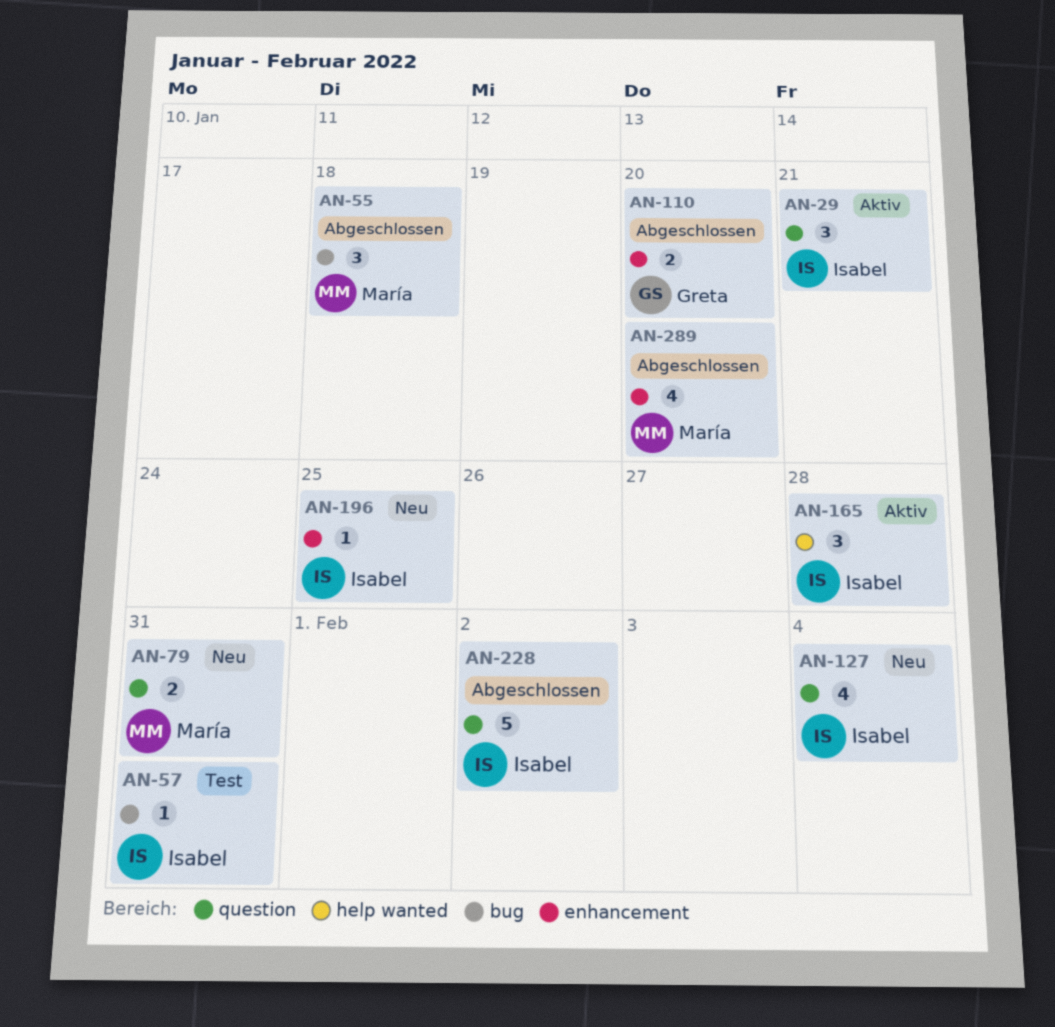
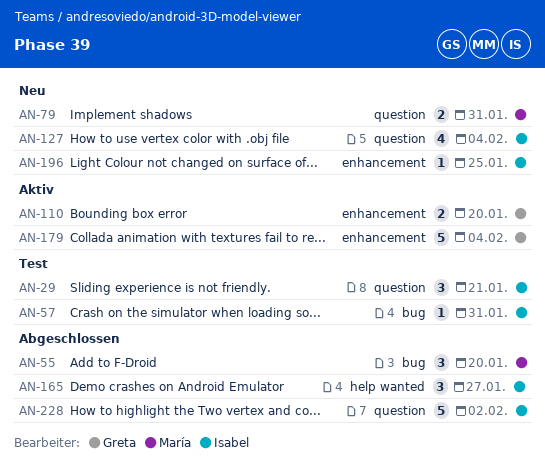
AN-29, status: Aktiv -> Test
AN-55, due: Jan 18 -> Jan 20
AN-110, status: Abgeschlossen -> Aktiv
AN-165, status: Aktiv -> Abgeschlossen
AN-165, due: Jan 28 -> Jan 27
AN-179: none -> present
AN-289: present -> none

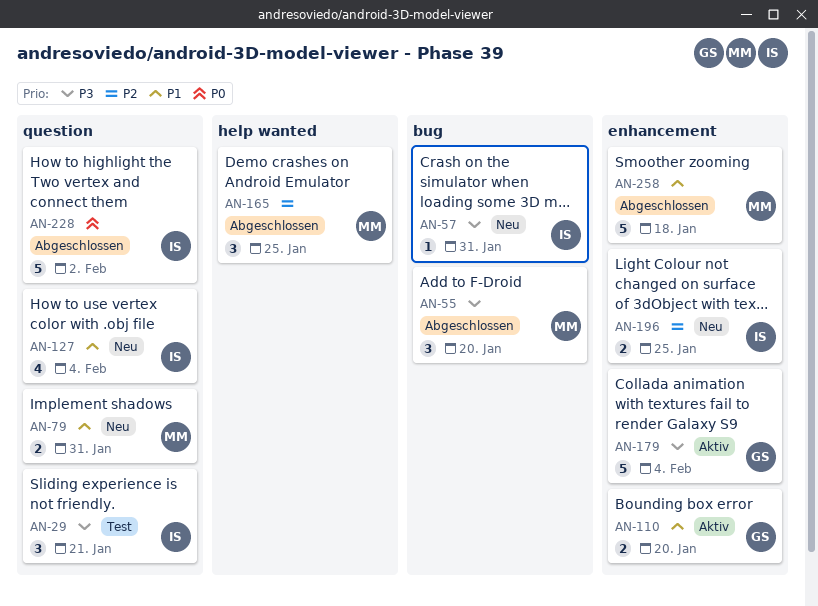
AN-57, status: Test -> Neu
AN-165, owner: Isabel -> María
AN-165, due: Jan 27 -> Jan 25
AN-196, estimate: 1 -> 2
AN-258: none -> present

